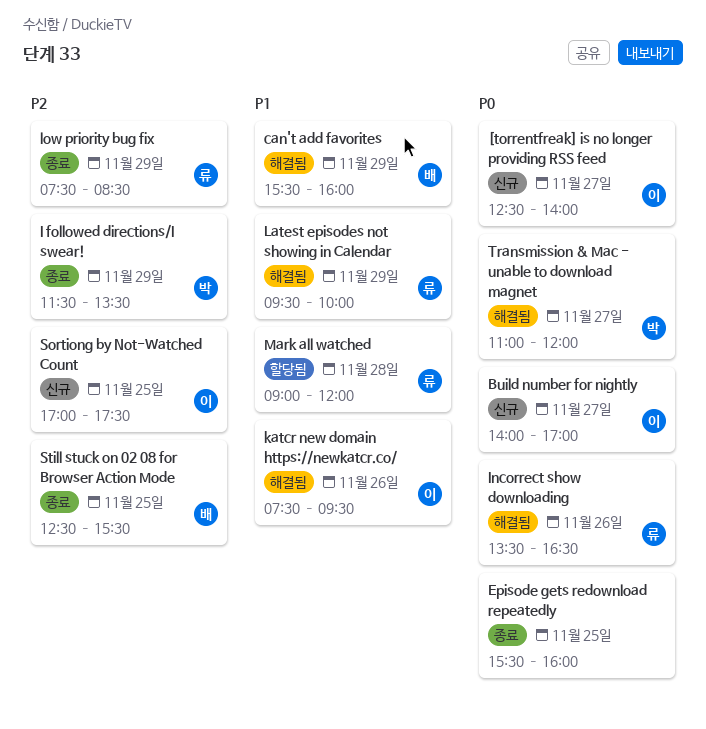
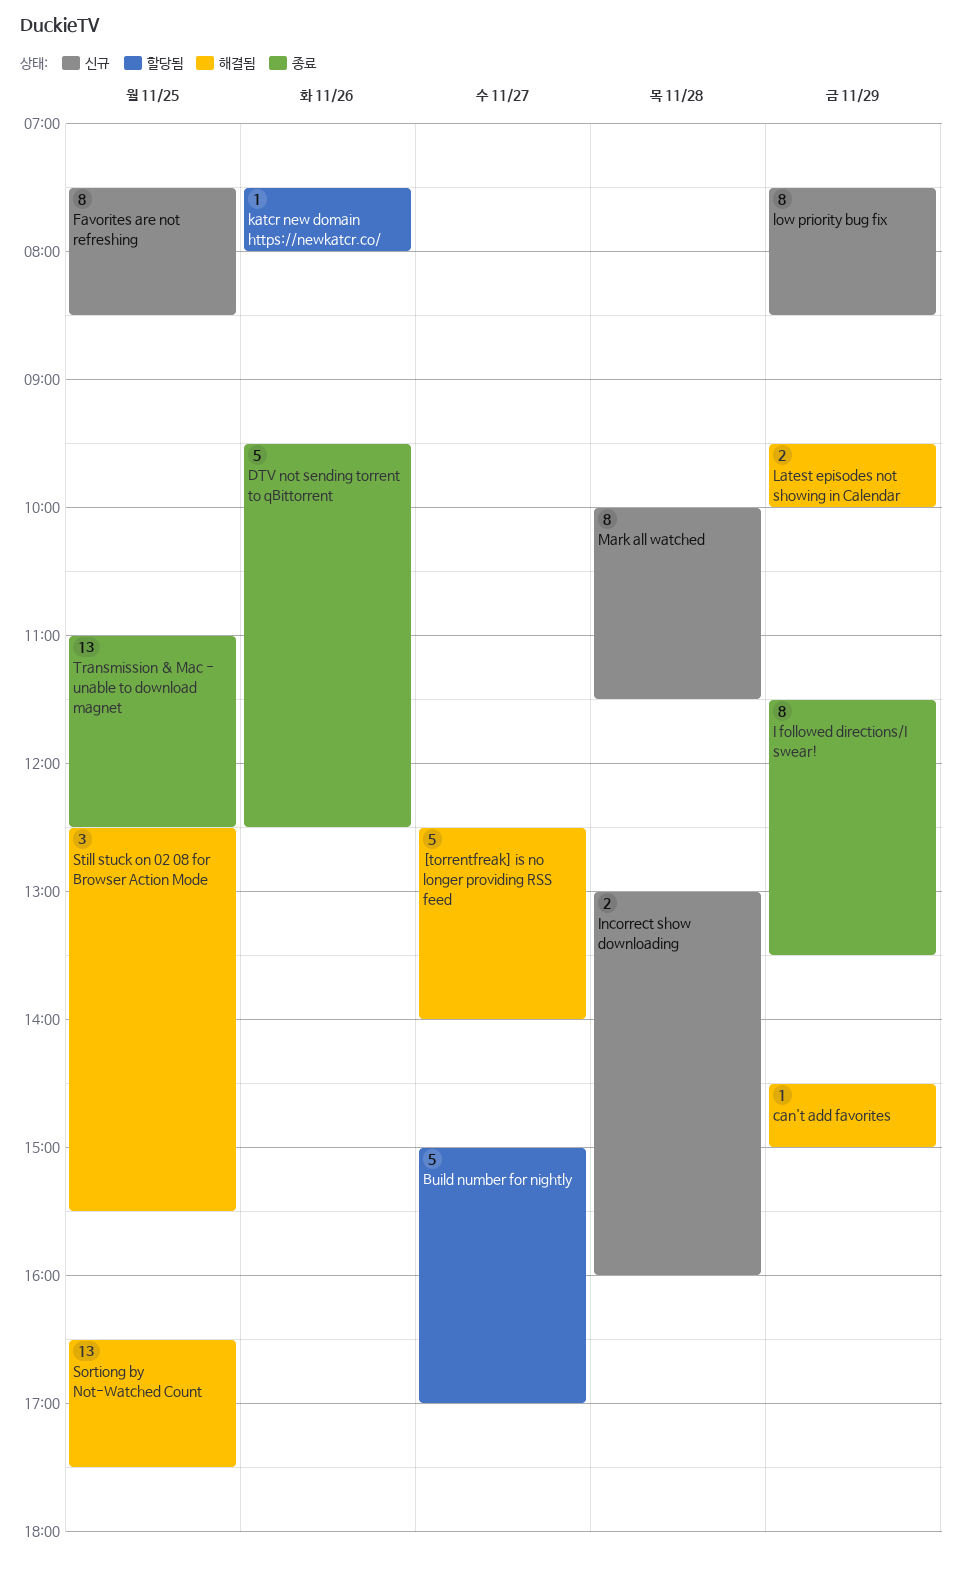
[torrentfreak] is no longer providing RSS feed, status: 신규 -> 해결됨
Build number for nightly, status: 신규 -> 할당됨
Build number for nightly, begins: 14:00 -> 15:00
can't add favorites, begins: 15:30 -> 14:30
can't add favorites, ends: 16:00 -> 15:00
DTV not sending torrent to qBittorrent: none -> present
Episode gets redownload repeatedly: present -> none
Favorites are not refreshing: none -> present
Incorrect show downloading, status: 해결됨 -> 신규
Incorrect show downloading, day: Nov 26 -> Nov 28
Incorrect show downloading, begins: 13:30 -> 13:00
Incorrect show downloading, ends: 16:30 -> 16:00
katcr new domain https://newkatcr.co/, status: 해결됨 -> 할당됨
katcr new domain https://newkatcr.co/, ends: 09:30 -> 08:00
low priority bug fix, status: 종료 -> 신규
Mark all watched, status: 할당됨 -> 신규
Mark all watched, begins: 09:00 -> 10:00
Mark all watched, ends: 12:00 -> 11:30
Sortiong by Not-Watched Count, status: 신규 -> 해결됨
Sortiong by Not-Watched Count, begins: 17:00 -> 16:30
Still stuck on 02 08 for Browser Action Mode, status: 종료 -> 해결됨
Transmission & Mac - unable to download magnet, status: 해결됨 -> 종료
Transmission & Mac - unable to download magnet, day: Nov 27 -> Nov 25
Transmission & Mac - unable to download magnet, ends: 12:00 -> 12:30

